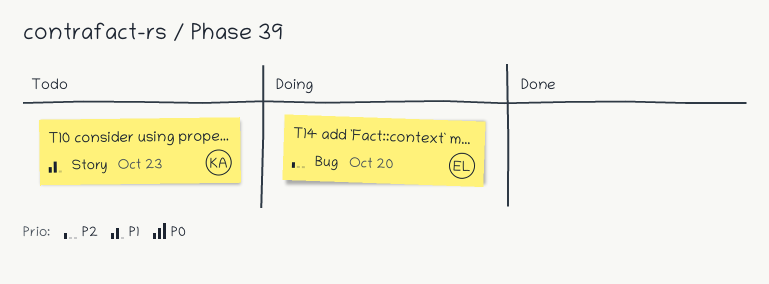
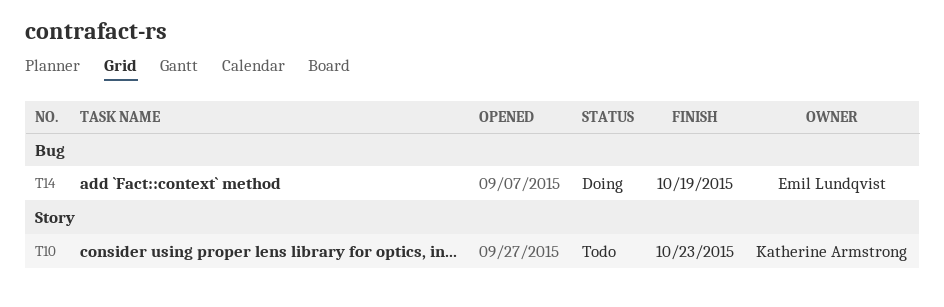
T14, due: Oct 20 -> Oct 19

